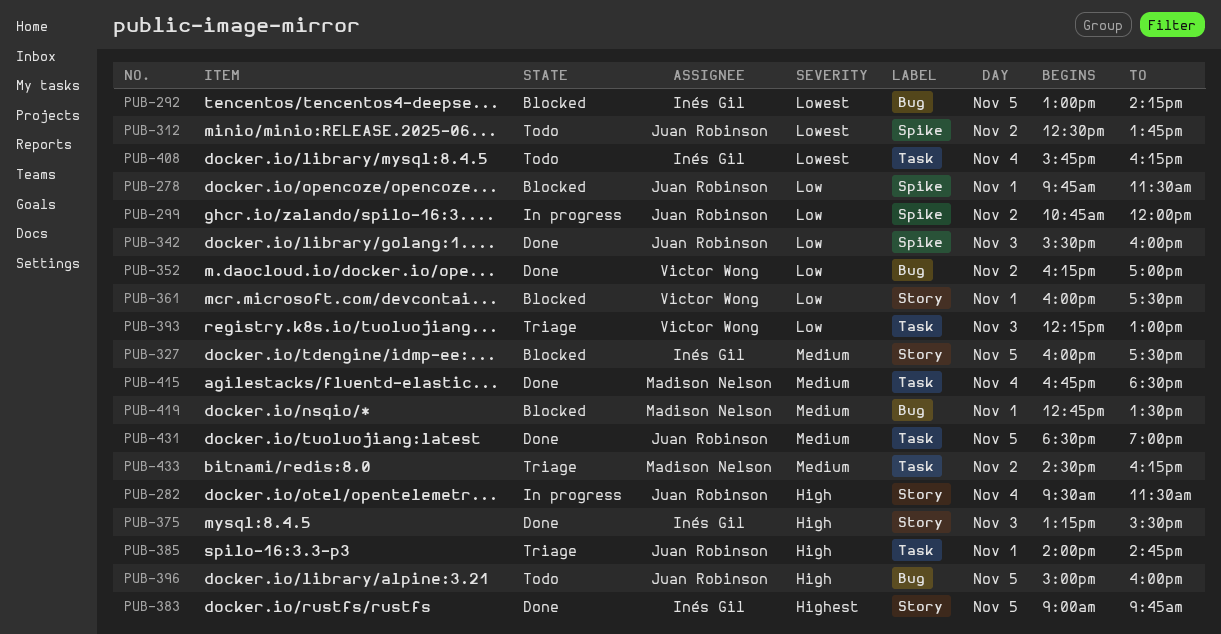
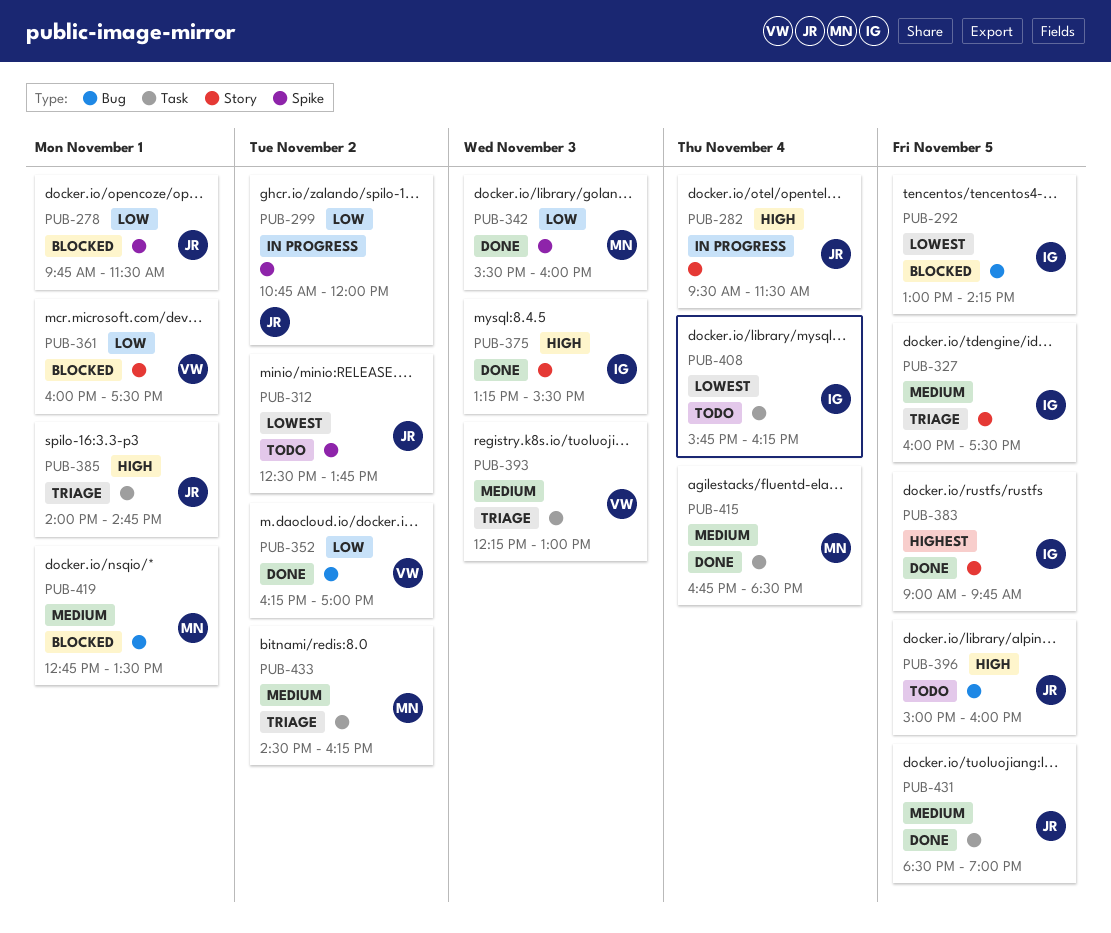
PUB-327, status: Blocked -> Triage
PUB-342, owner: Juan Robinson -> Madison Nelson
PUB-393, priority: Low -> Medium

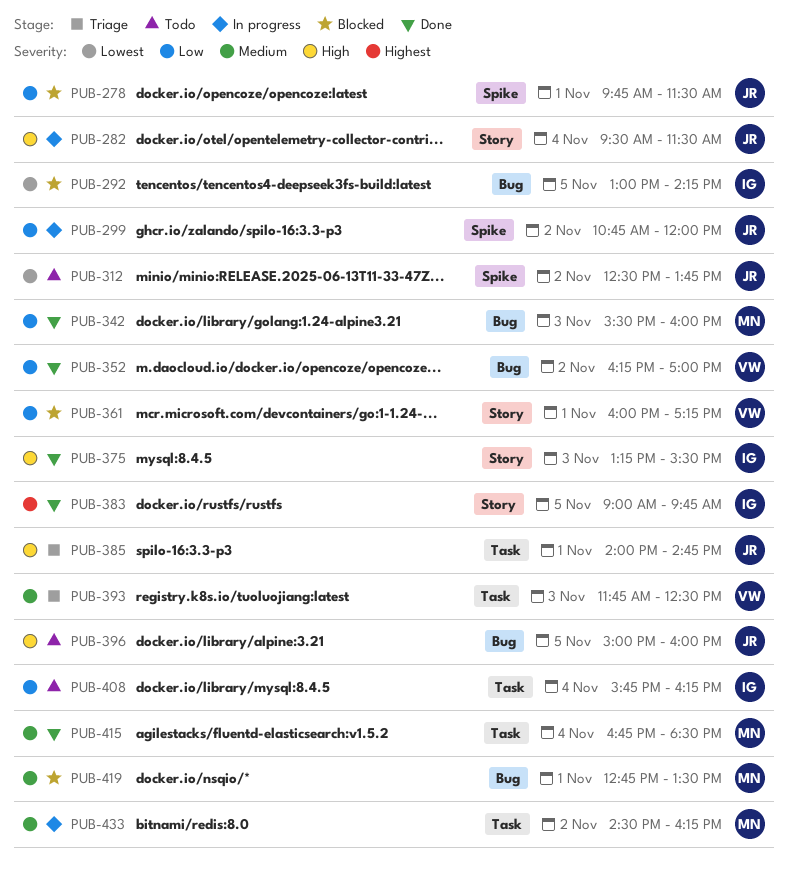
PUB-327: present -> none
PUB-342, label: Spike -> Bug
PUB-361, ends: 17:30 -> 17:15
PUB-393, begins: 12:15 -> 11:45
PUB-393, ends: 13:00 -> 12:30
PUB-408, priority: Lowest -> Low
PUB-431: present -> none
PUB-433, status: Triage -> In progress

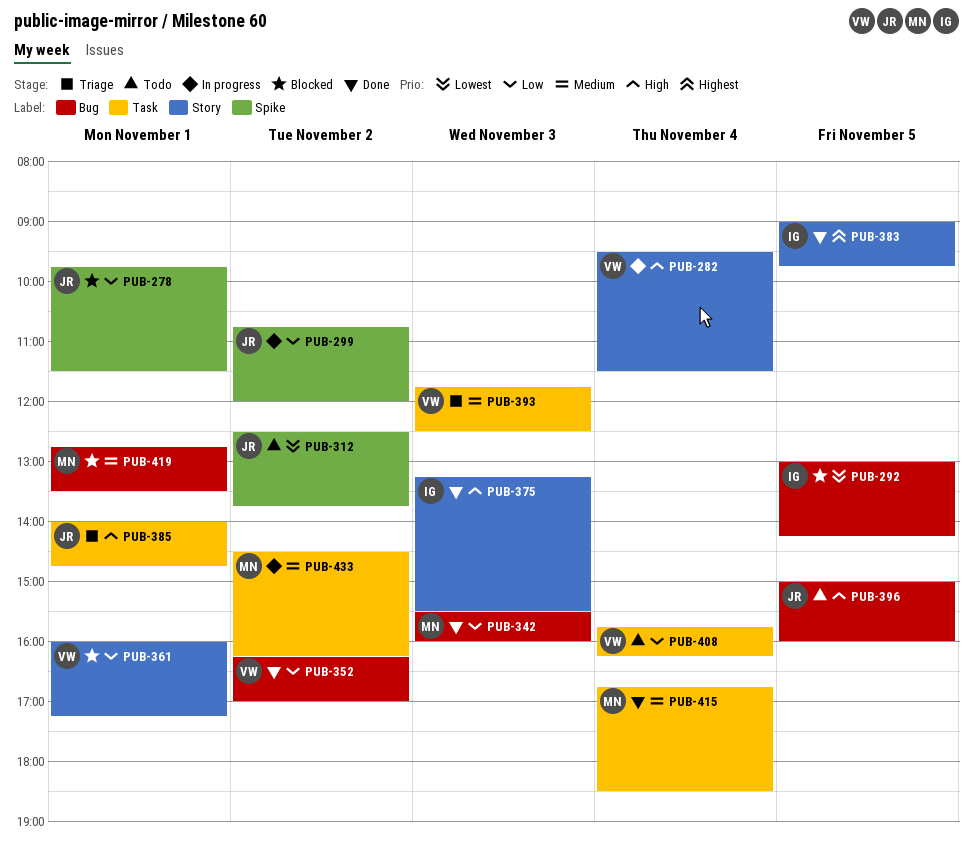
PUB-282, owner: JR -> VW
PUB-408, owner: IG -> VW

